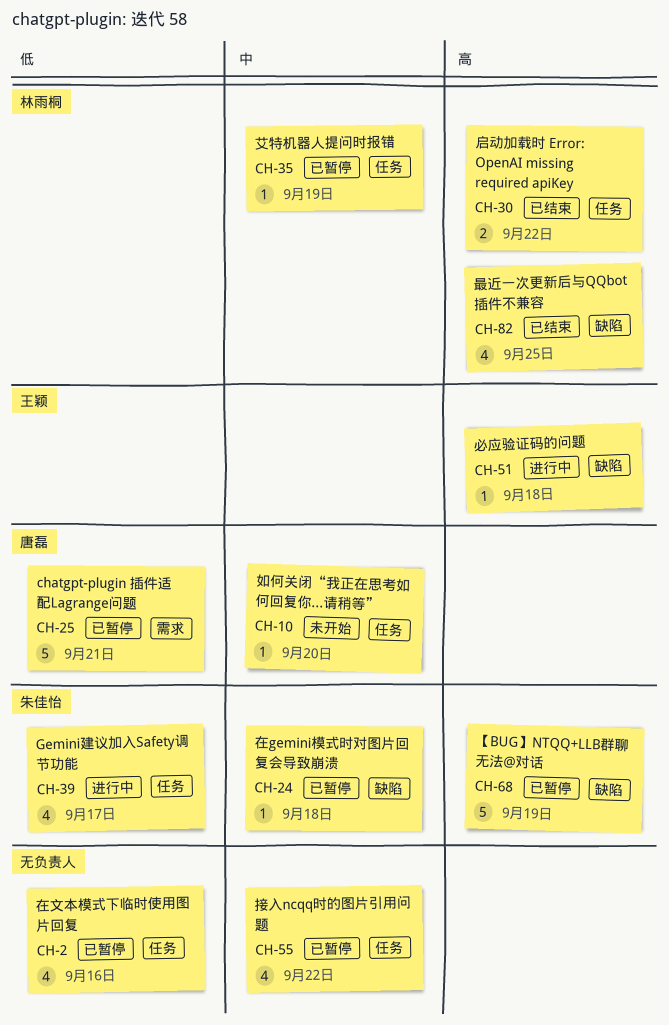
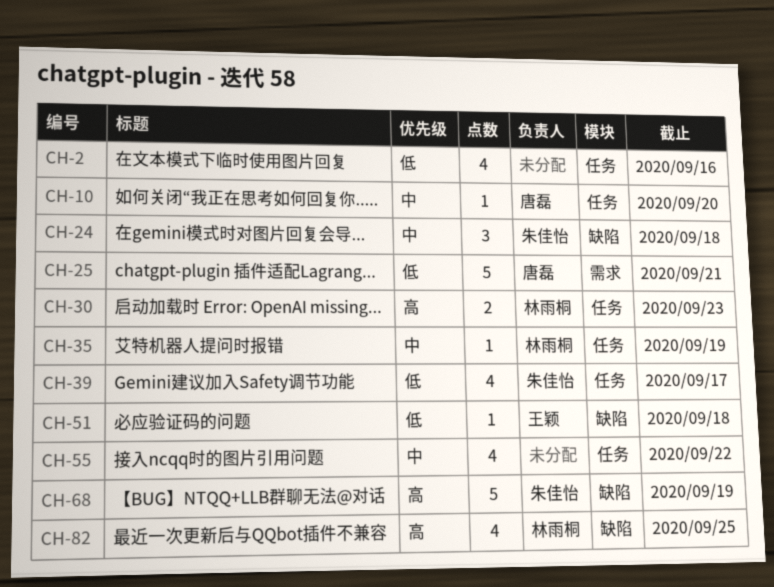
CH-24, estimate: 1 -> 3
CH-30, due: Sep 22 -> Sep 23
CH-51, priority: 高 -> 低

